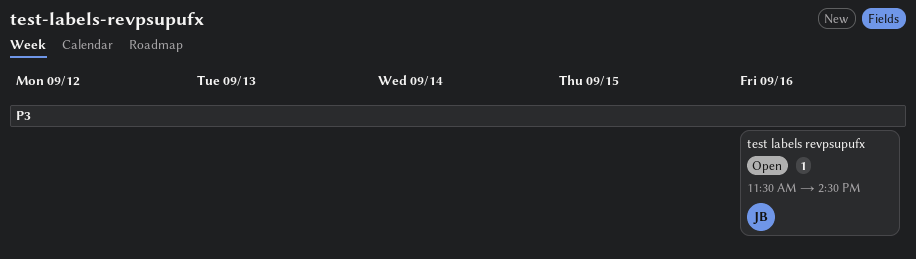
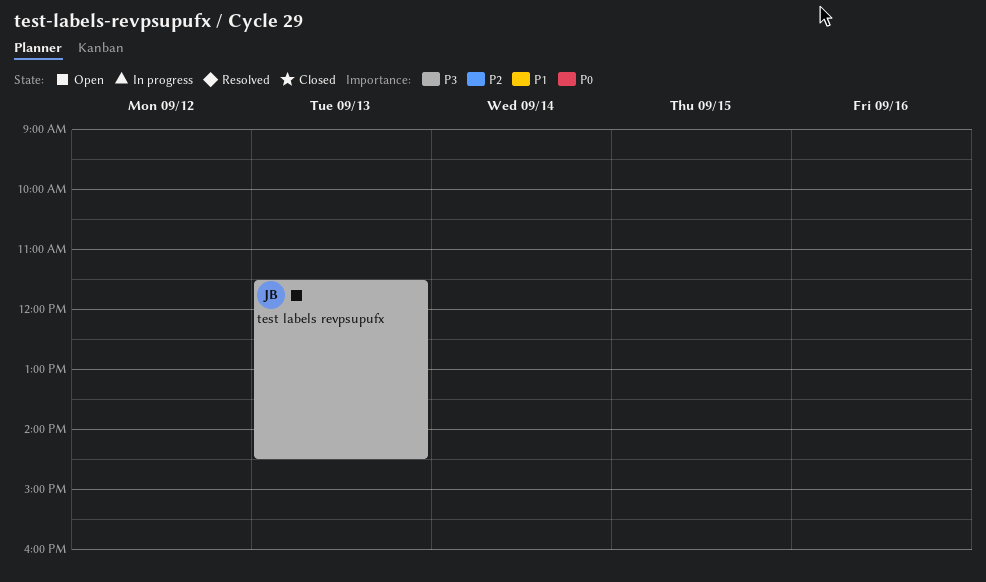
test labels revpsupufx, day: Sep 16 -> Sep 13

